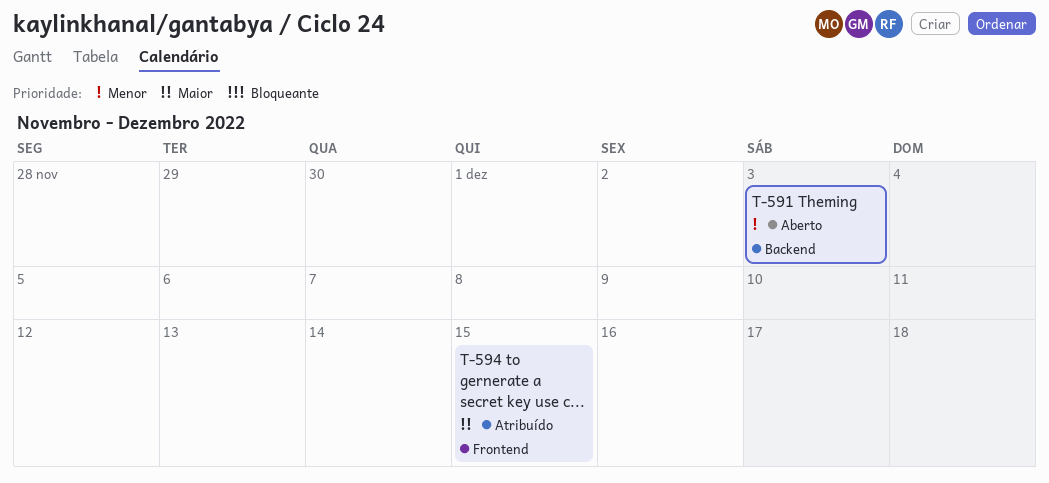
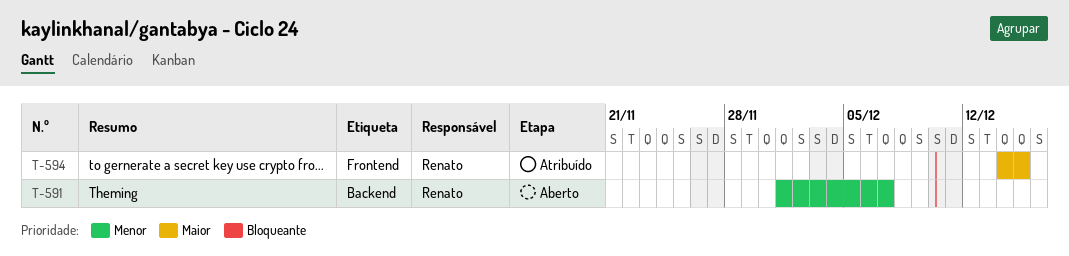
T-591, due: Dec 3 -> Dec 7

